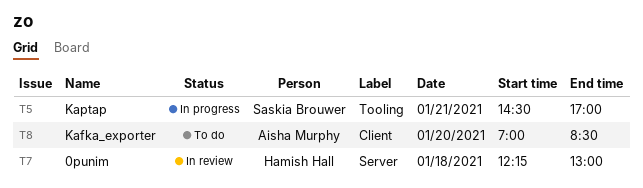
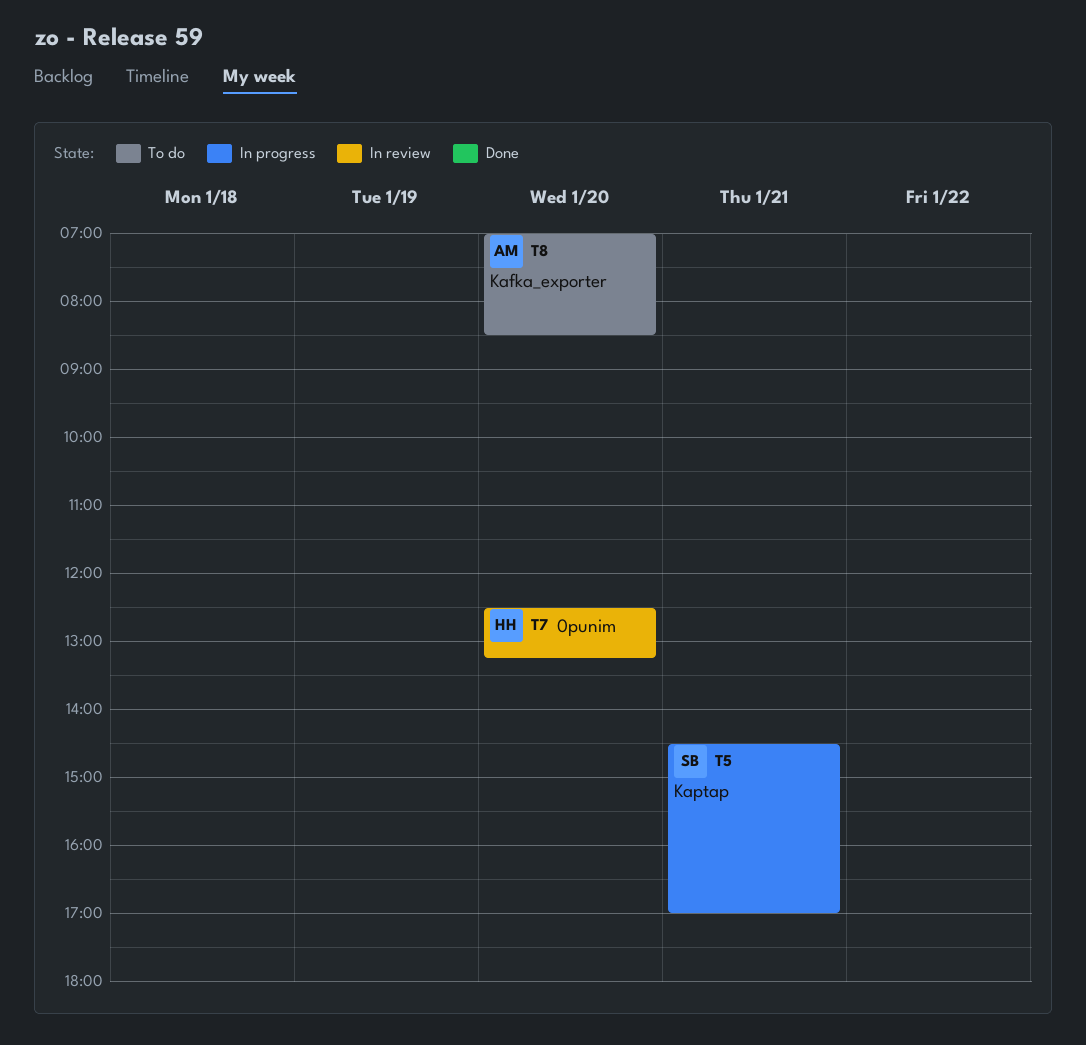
T7, day: Jan 18 -> Jan 20
T7, begins: 12:15 -> 12:30
T7, ends: 13:00 -> 13:15

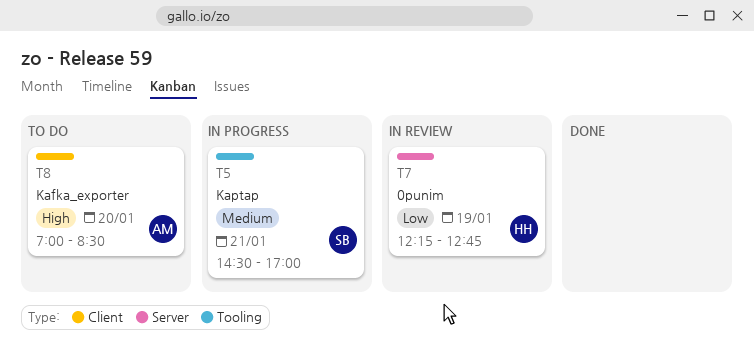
T7, day: Jan 20 -> Jan 19
T7, begins: 12:30 -> 12:15
T7, ends: 13:15 -> 12:45

